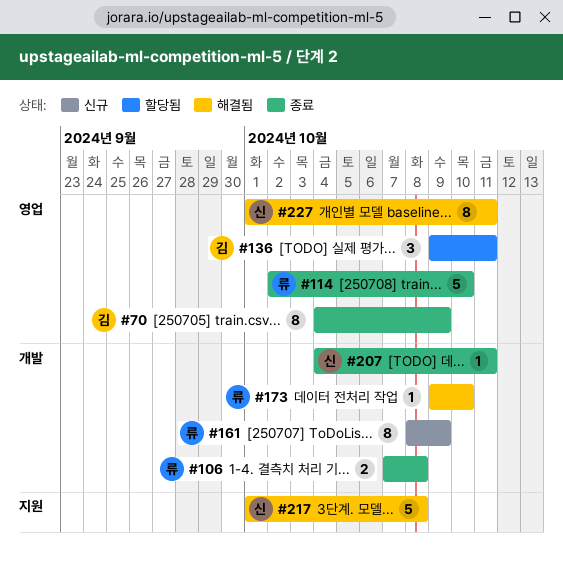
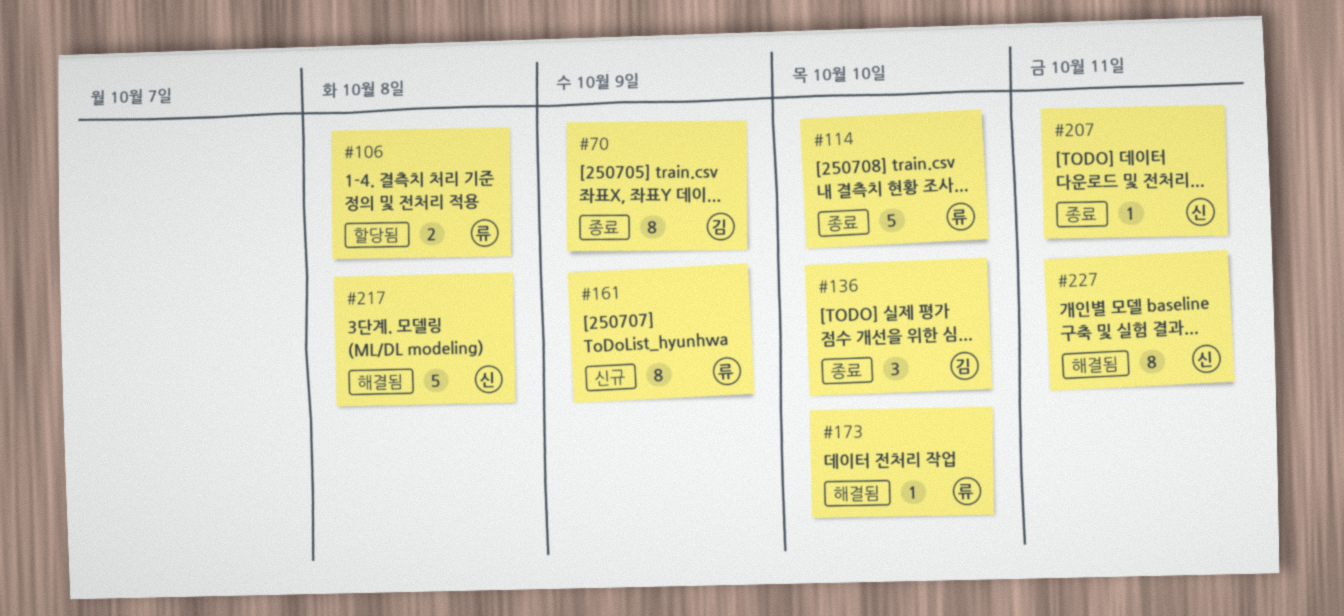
#106, status: 종료 -> 할당됨
#136, status: 할당됨 -> 종료
#136, due: Oct 11 -> Oct 10

